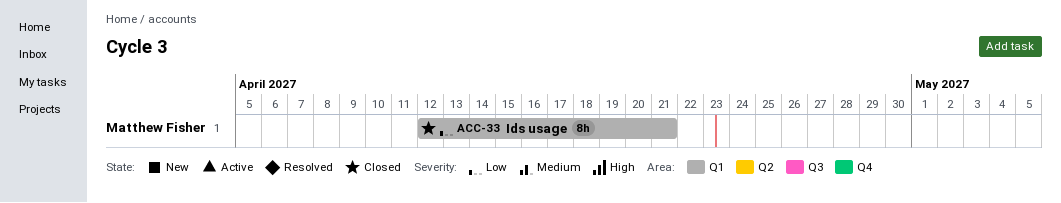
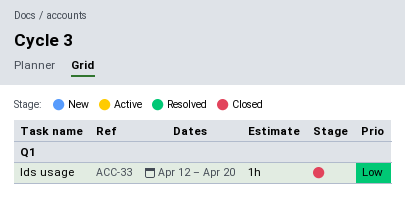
ACC-33, estimate: 8h -> 1h
ACC-33, due: Apr 21 -> Apr 20

